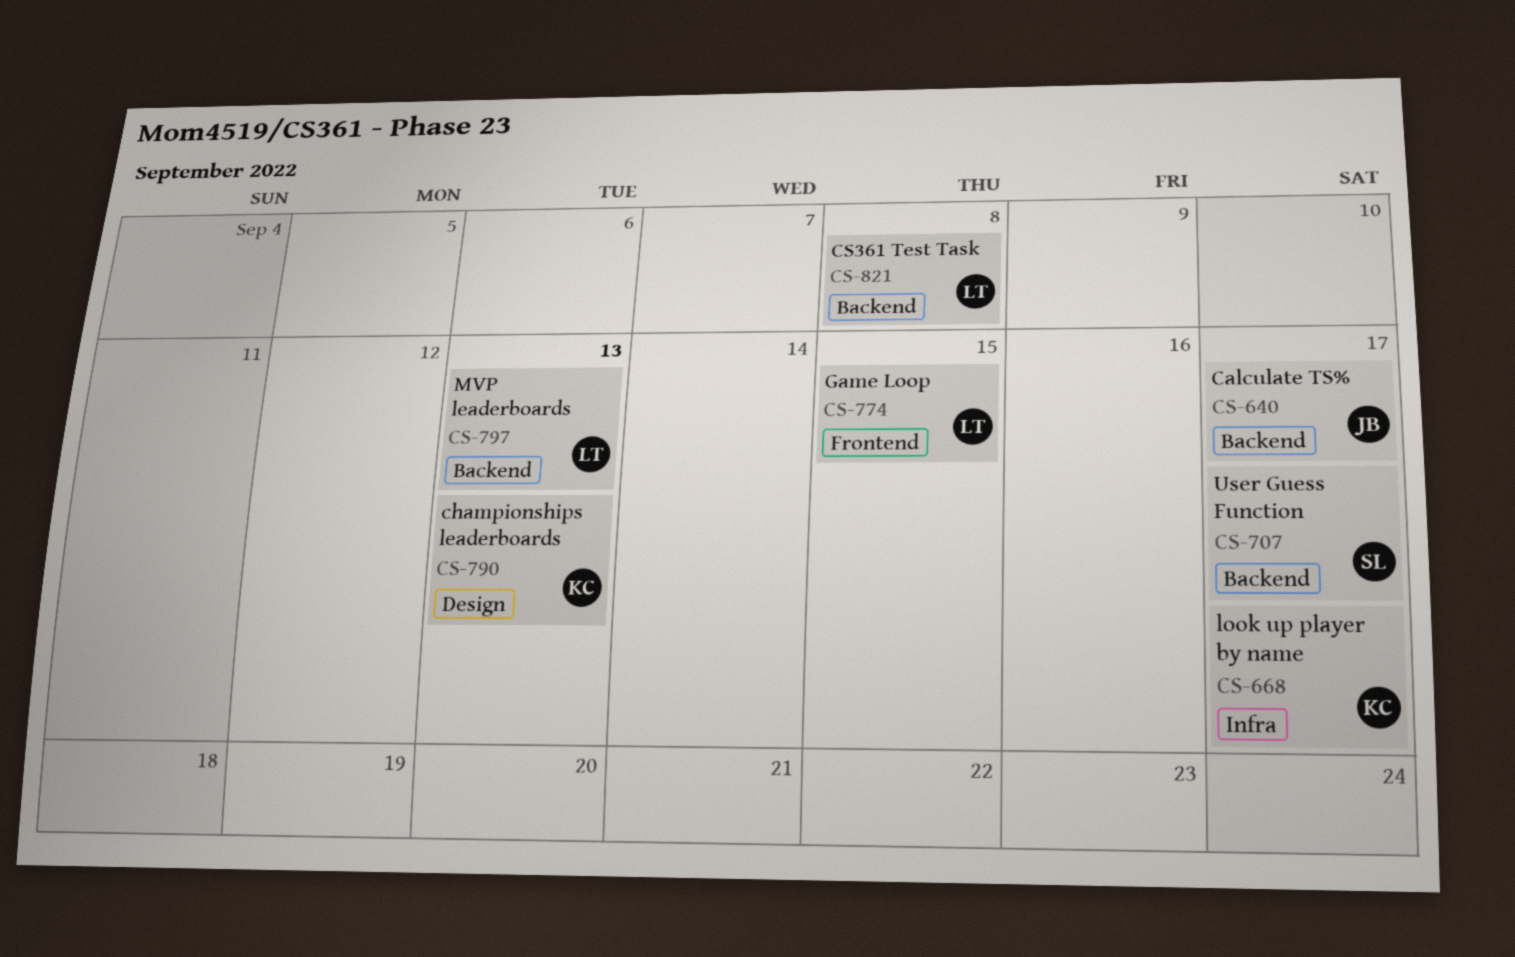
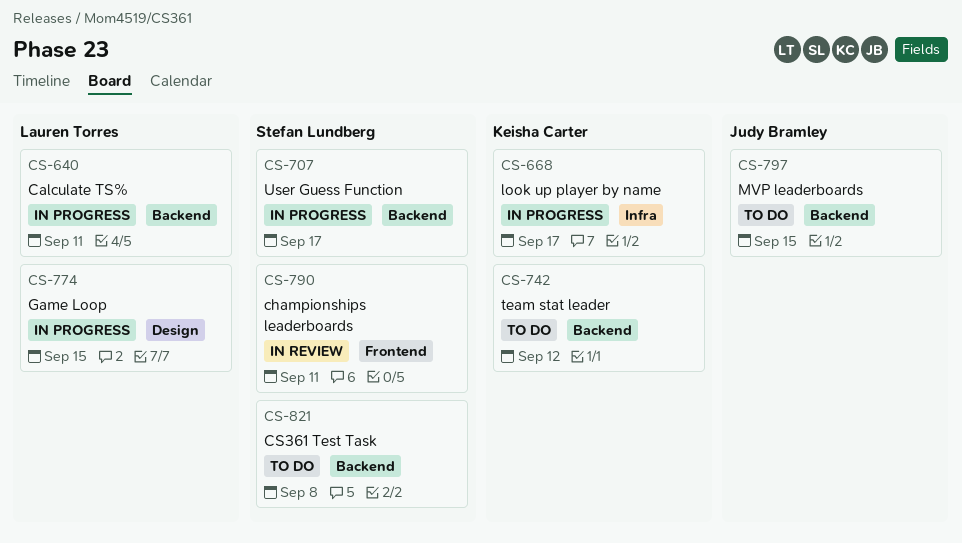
CS-640, owner: Judy Bramley -> Lauren Torres
CS-640, due: Sep 17 -> Sep 11
CS-742: none -> present
CS-774, label: Frontend -> Design
CS-790, owner: Keisha Carter -> Stefan Lundberg
CS-790, label: Design -> Frontend
CS-790, due: Sep 13 -> Sep 11
CS-797, owner: Lauren Torres -> Judy Bramley
CS-797, due: Sep 13 -> Sep 15
CS-821, owner: Lauren Torres -> Stefan Lundberg

